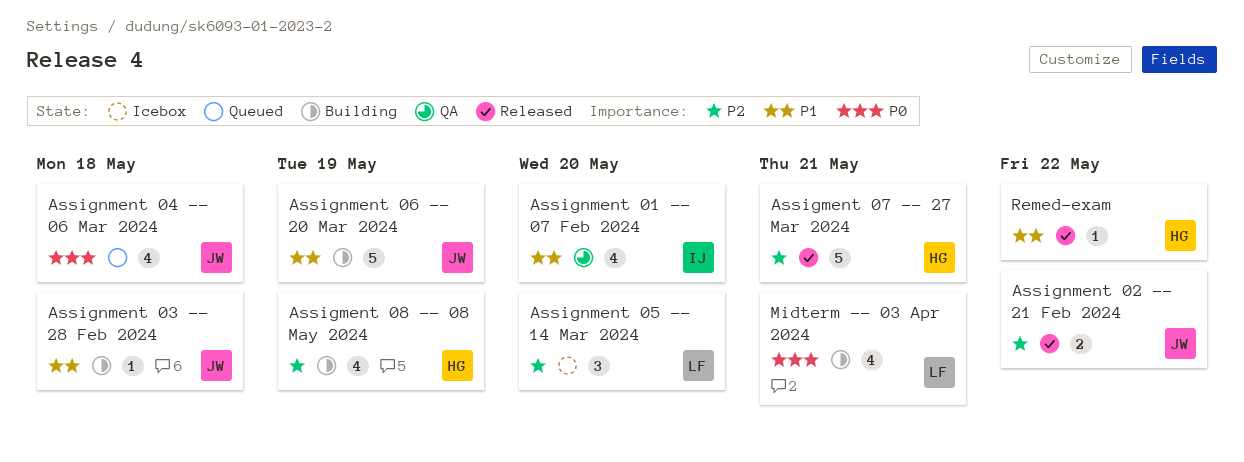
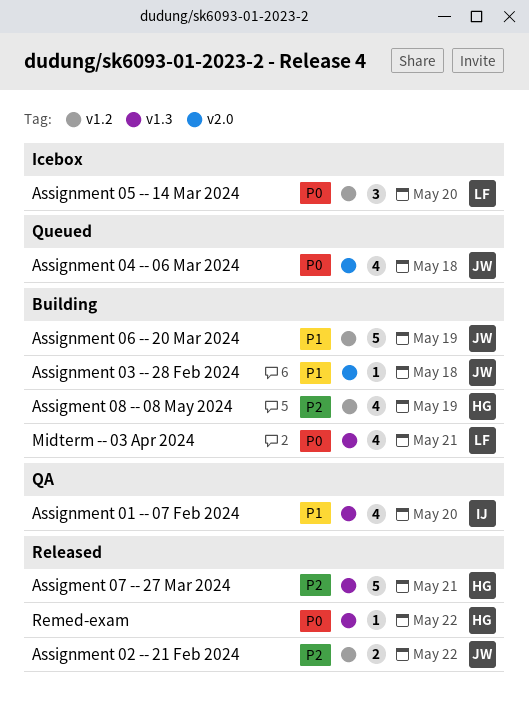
Assignment 05 -- 14 Mar 2024, priority: P2 -> P0
Remed-exam, priority: P1 -> P0

